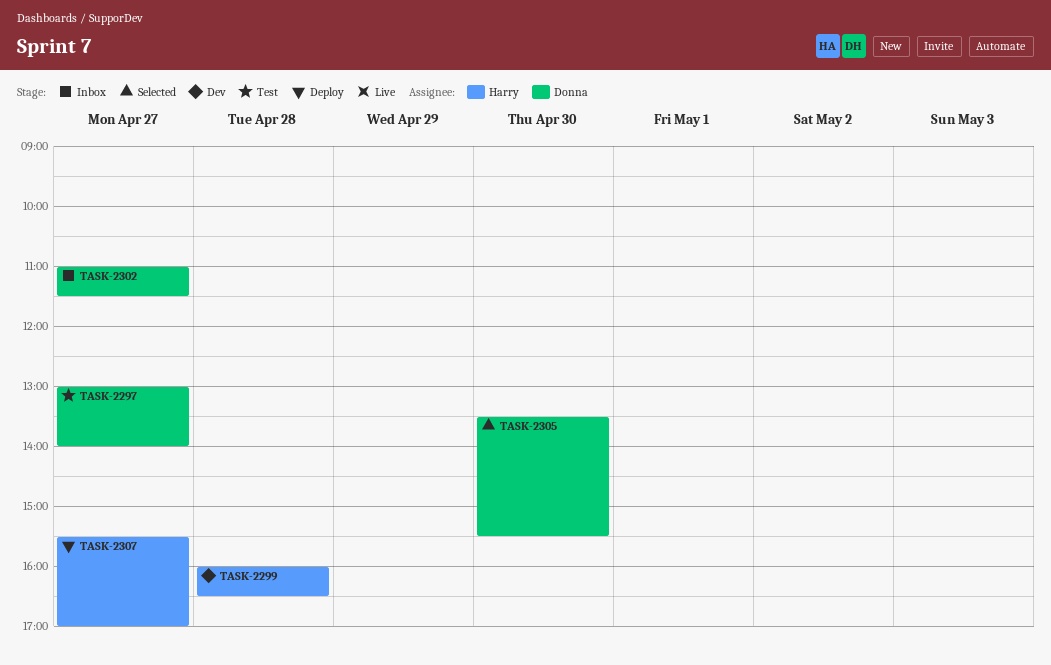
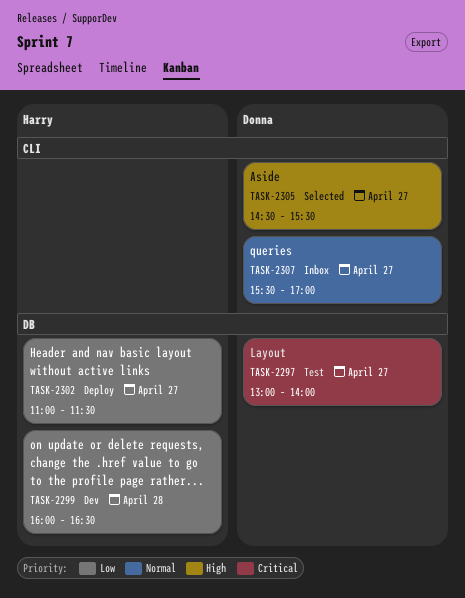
TASK-2302, status: Inbox -> Deploy
TASK-2302, owner: Donna -> Harry
TASK-2305, day: Apr 30 -> Apr 27
TASK-2305, begins: 13:30 -> 14:30
TASK-2307, status: Deploy -> Inbox
TASK-2307, owner: Harry -> Donna

